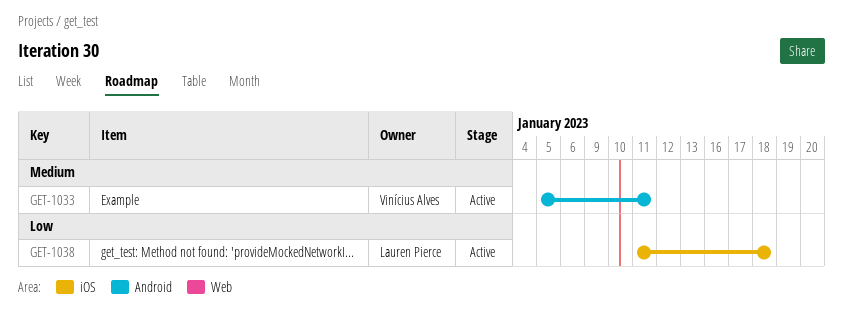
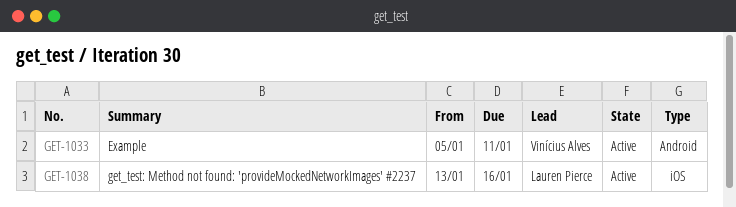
GET-1038, start: Jan 11 -> Jan 13
GET-1038, due: Jan 18 -> Jan 16

